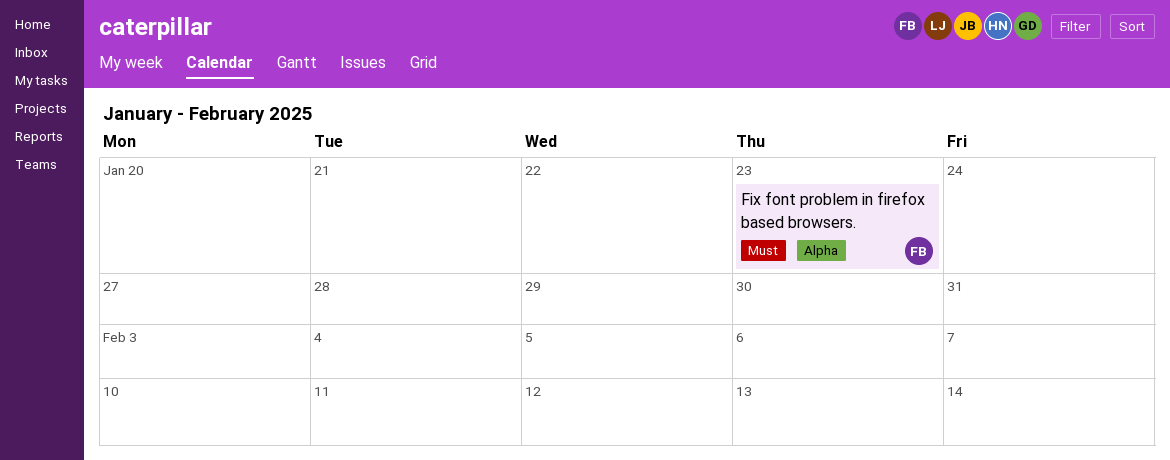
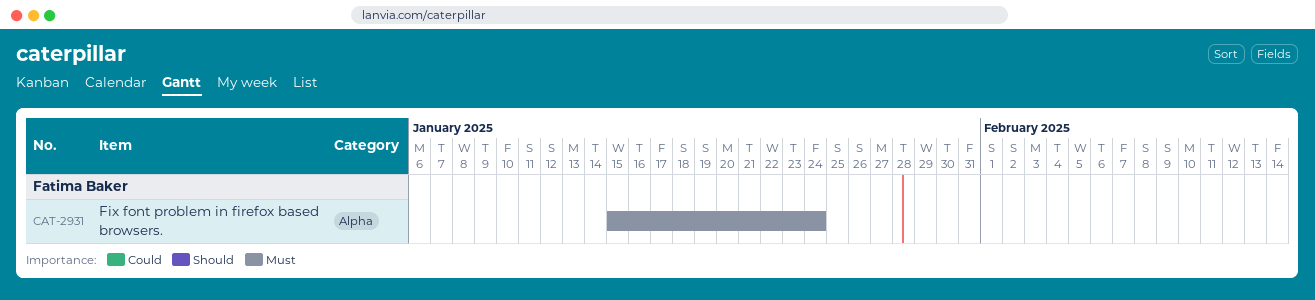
Fix font problem in firefox based browsers., due: Jan 23 -> Jan 24

